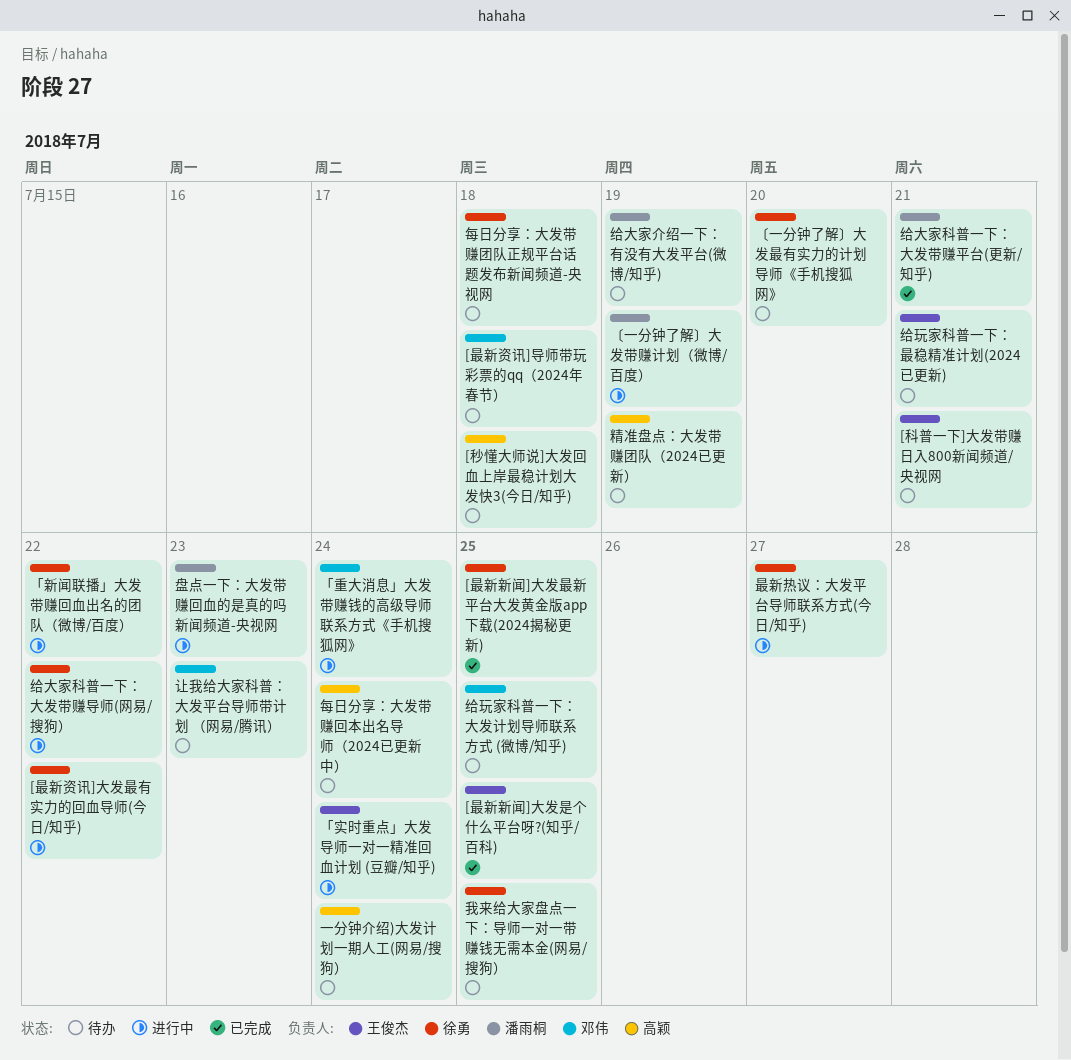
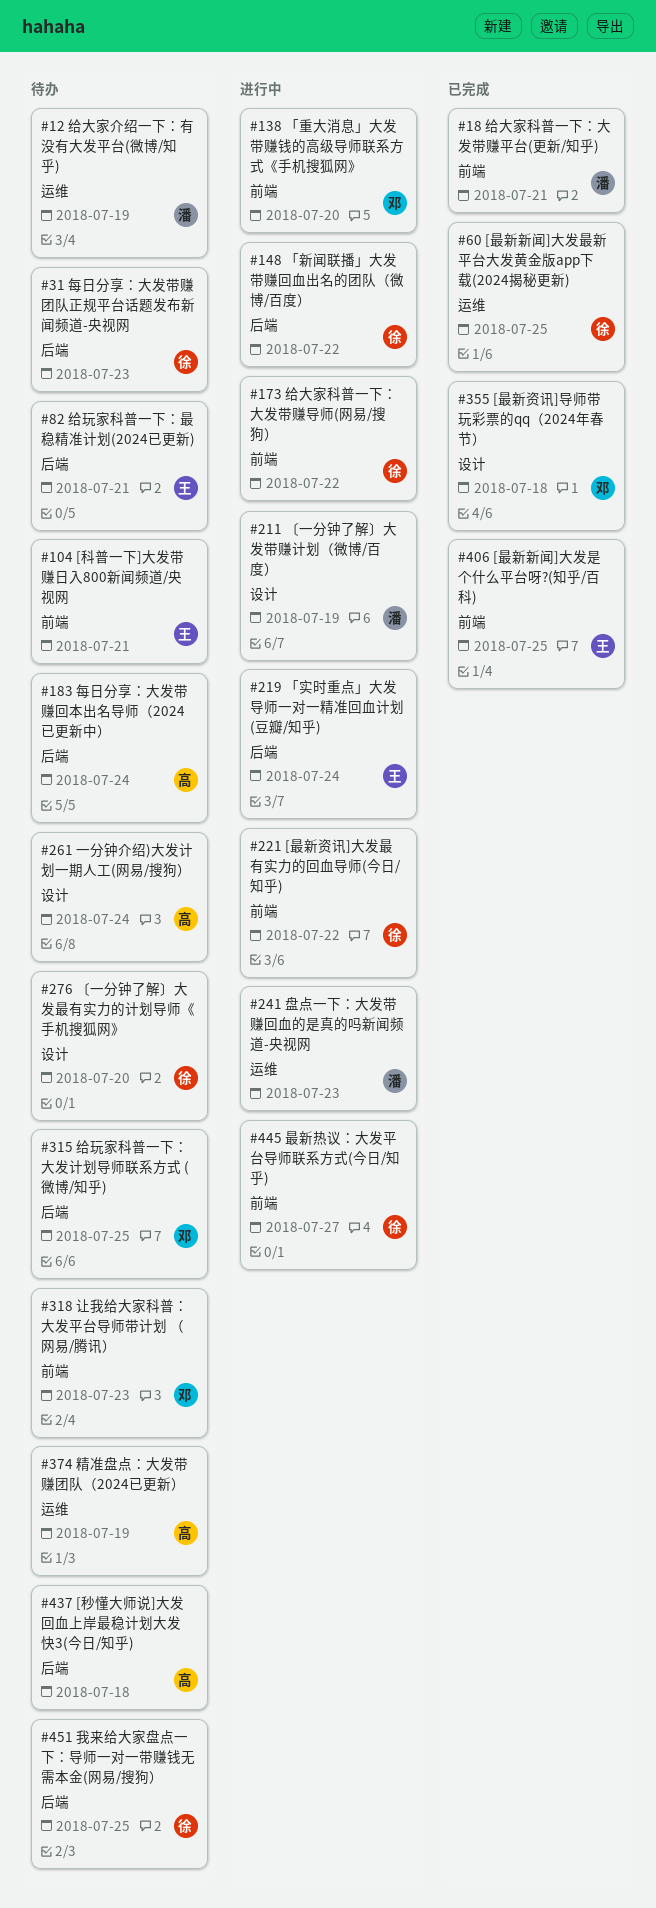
[最新资讯]导师带玩彩票的qq（2024年春节）, status: 待办 -> 已完成
「重大消息」大发带赚钱的高级导师联系方式《手机搜狐网》, due: Jul 24 -> Jul 20
每日分享：大发带赚团队正规平台话题发布新闻频道-央视网, due: Jul 18 -> Jul 23

